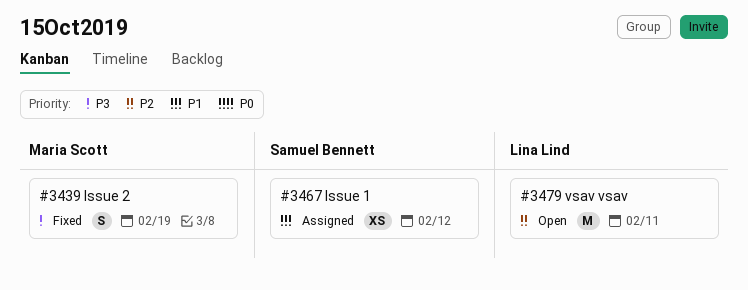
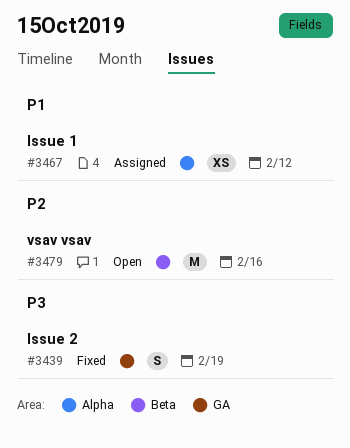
#3479, due: Feb 11 -> Feb 16

